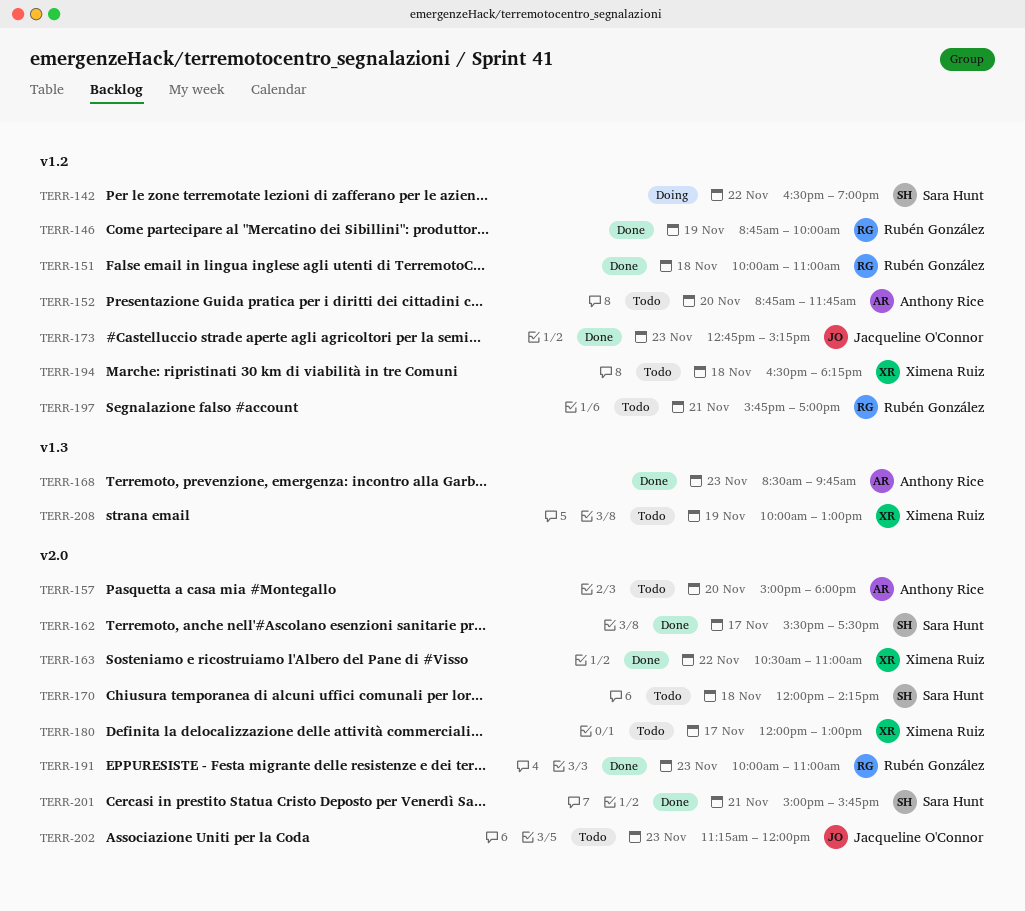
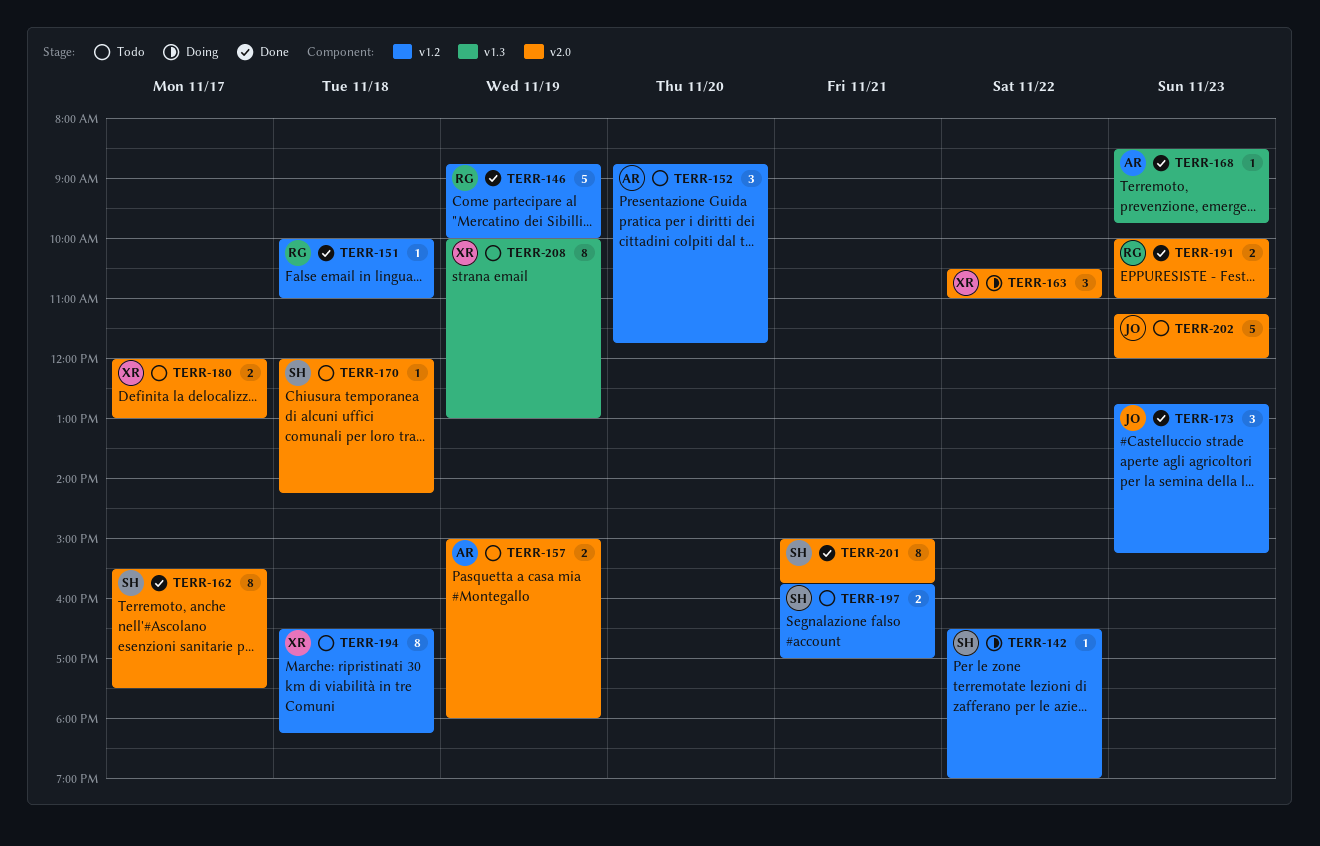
TERR-157, day: Nov 20 -> Nov 19
TERR-163, status: Done -> Doing
TERR-197, owner: Rubén González -> Sara Hunt

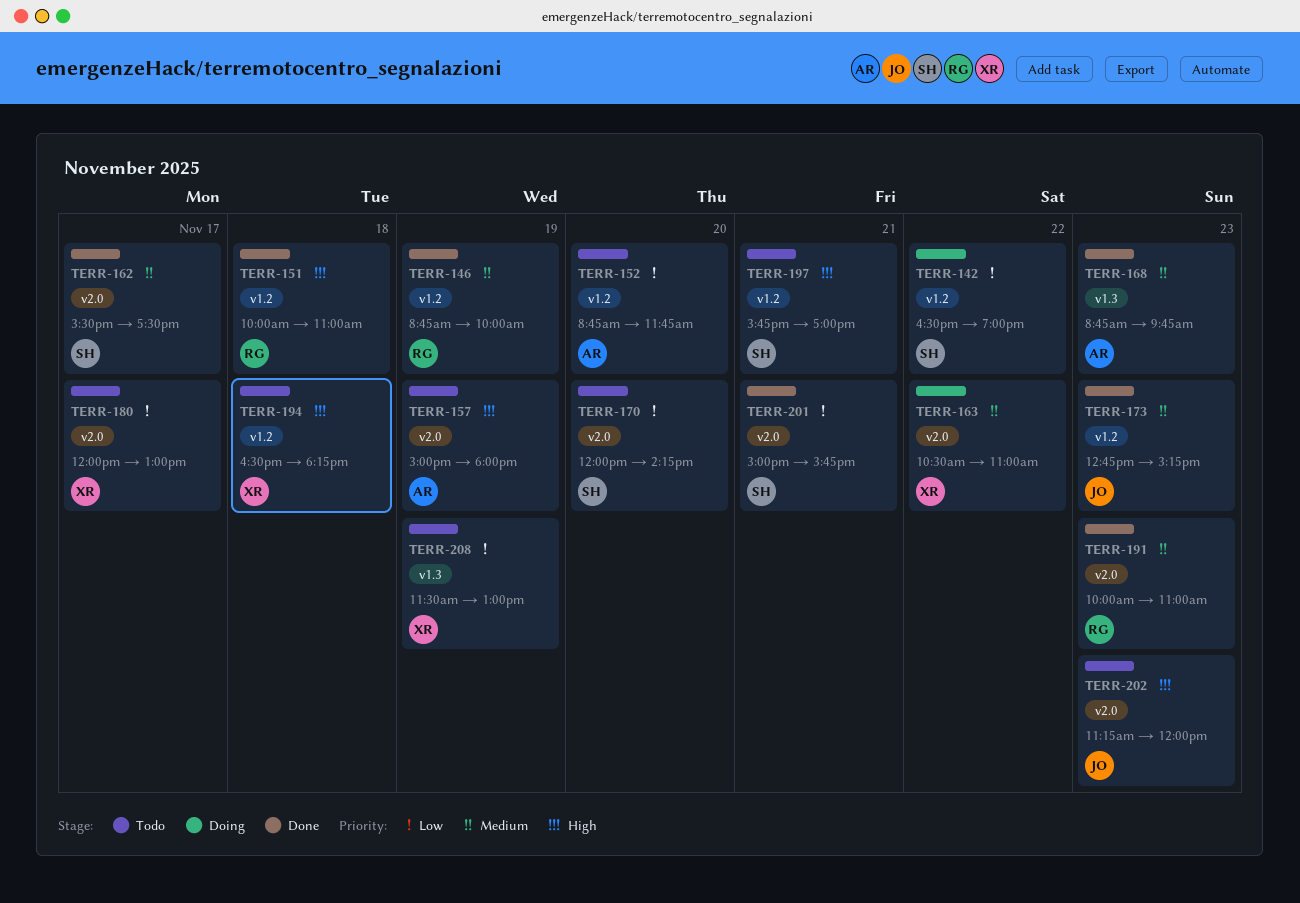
TERR-168, begins: 08:30 -> 08:45
TERR-170, day: Nov 18 -> Nov 20
TERR-208, begins: 10:00 -> 11:30

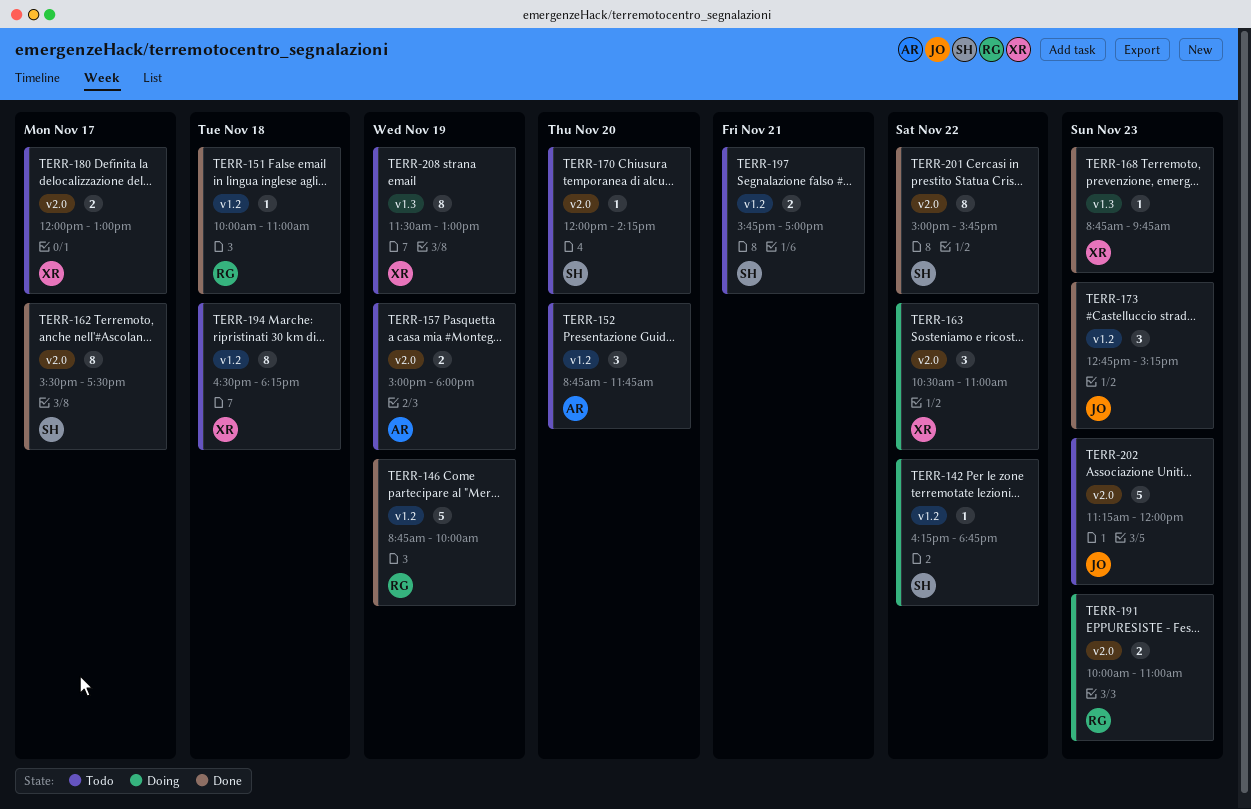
TERR-142, begins: 16:30 -> 16:15
TERR-142, ends: 19:00 -> 18:45
TERR-168, owner: AR -> XR
TERR-191, status: Done -> Doing
TERR-201, day: Nov 21 -> Nov 22

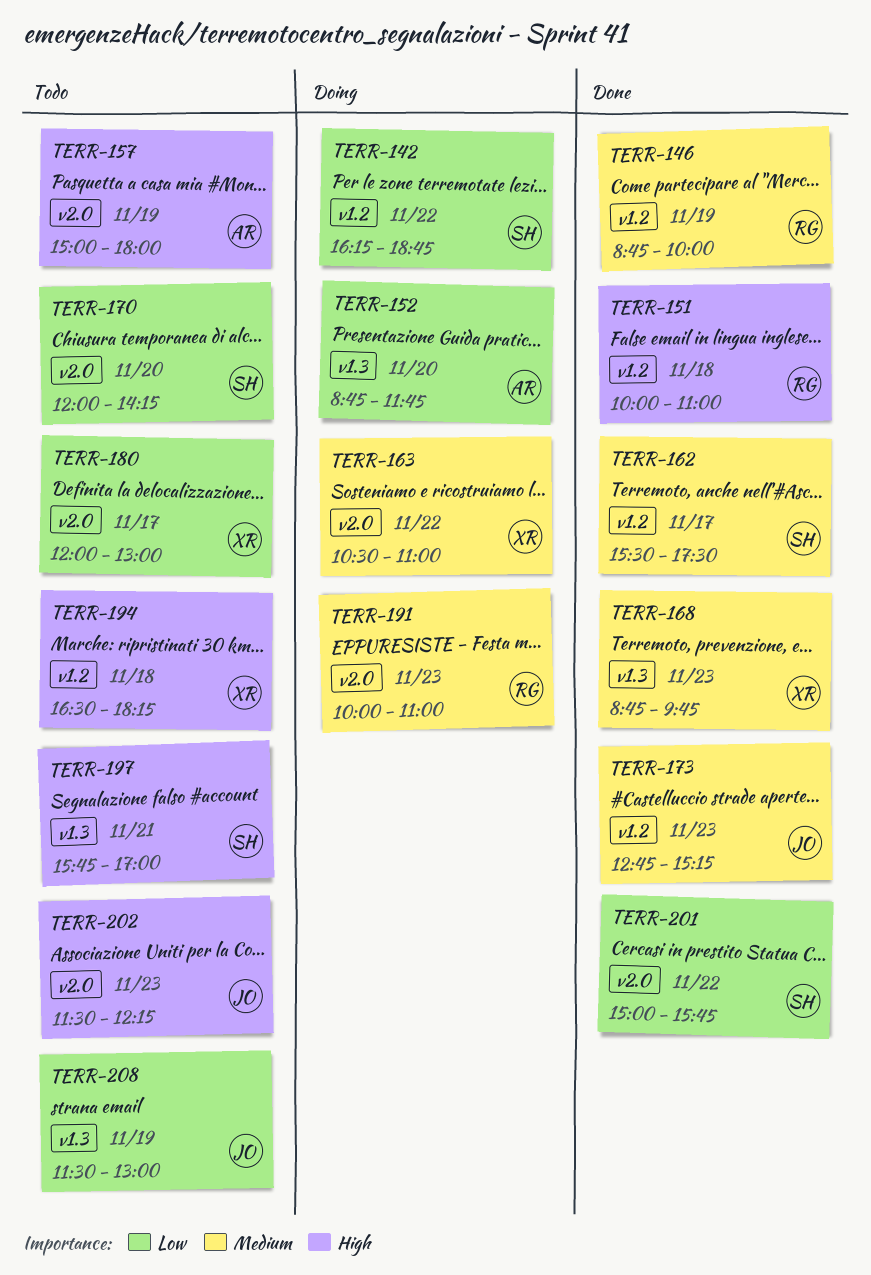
TERR-152, status: Todo -> Doing
TERR-152, label: v1.2 -> v1.3
TERR-162, label: v2.0 -> v1.2
TERR-197, label: v1.2 -> v1.3
TERR-202, begins: 11:15 -> 11:30
TERR-202, ends: 12:00 -> 12:15
TERR-208, owner: XR -> JO

